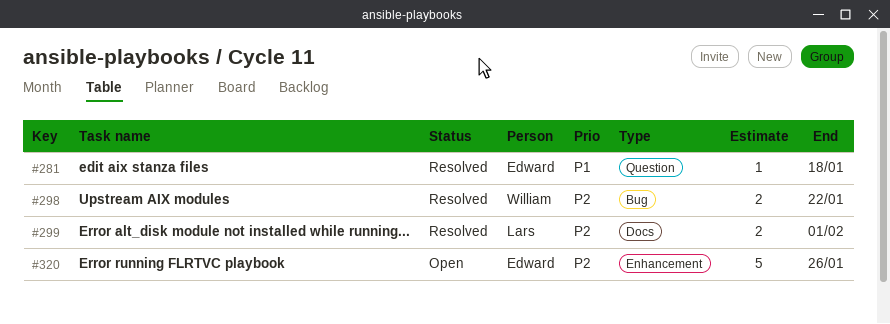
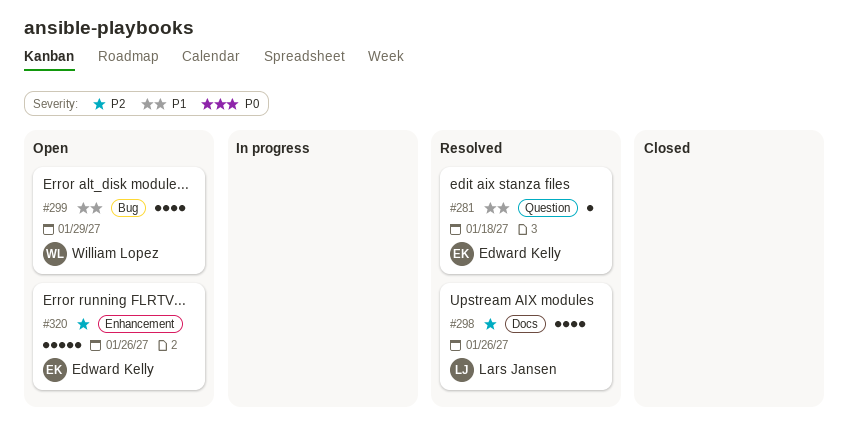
#298, owner: William Lopez -> Lars Jansen
#298, label: Bug -> Docs
#298, estimate: 2 -> 4
#298, due: Jan 22 -> Jan 26
#299, status: Resolved -> Open
#299, owner: Lars Jansen -> William Lopez
#299, priority: P2 -> P1
#299, label: Docs -> Bug
#299, estimate: 2 -> 4
#299, due: Feb 1 -> Jan 29

